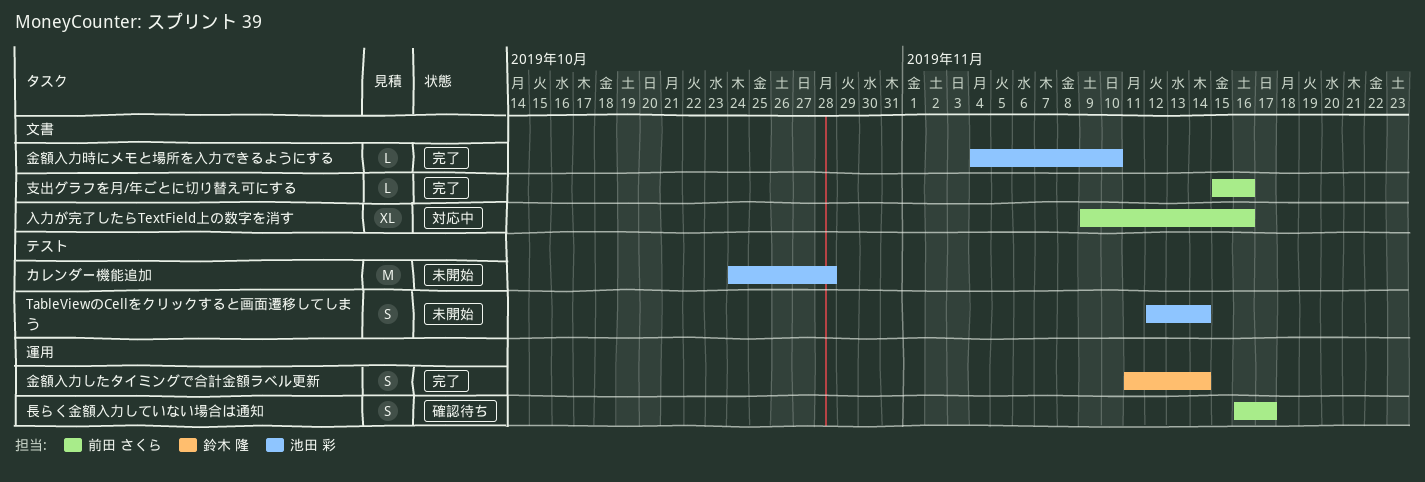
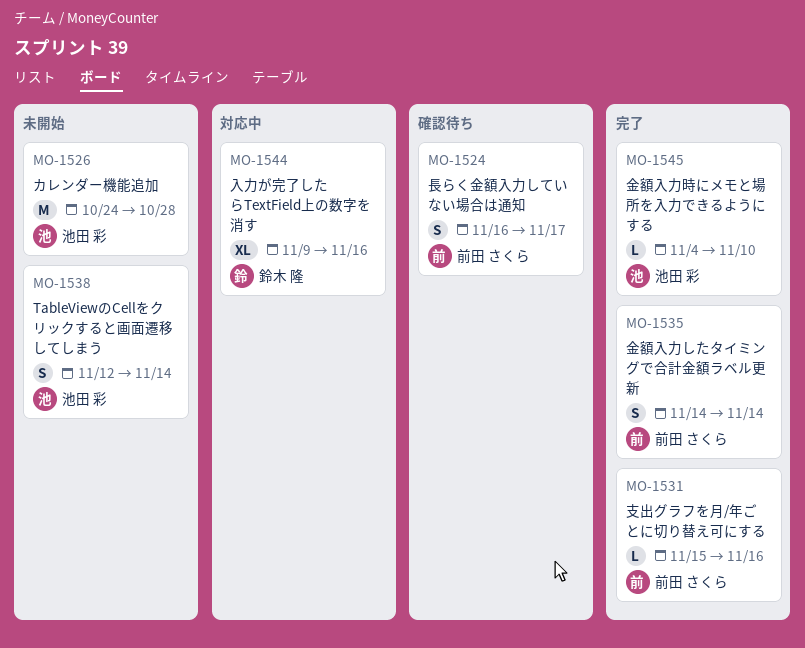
入力が完了したらTextField上の数字を消す, owner: 前田 さくら -> 鈴木 隆
金額入力したタイミングで合計金額ラベル更新, owner: 鈴木 隆 -> 前田 さくら
金額入力したタイミングで合計金額ラベル更新, start: Nov 11 -> Nov 14

